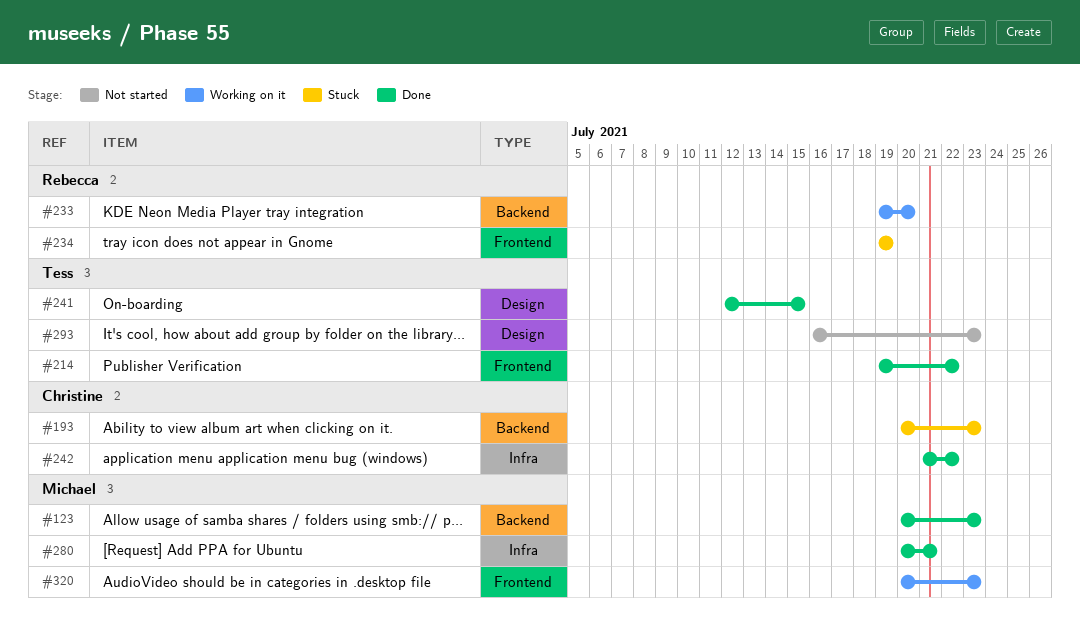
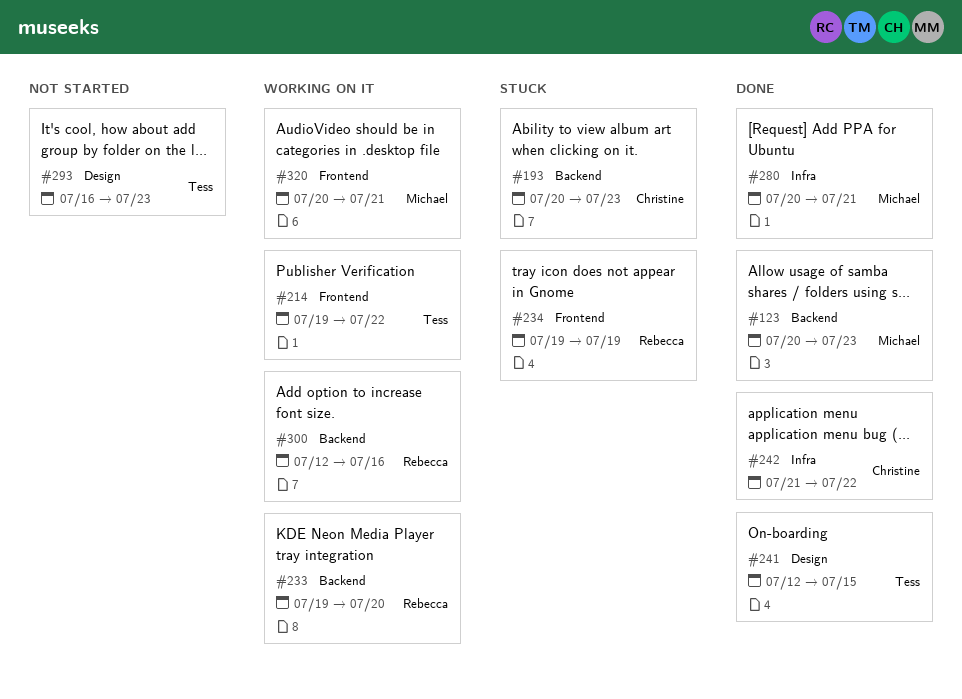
#214, status: Done -> Working on it
#300: none -> present
#320, due: Jul 23 -> Jul 21

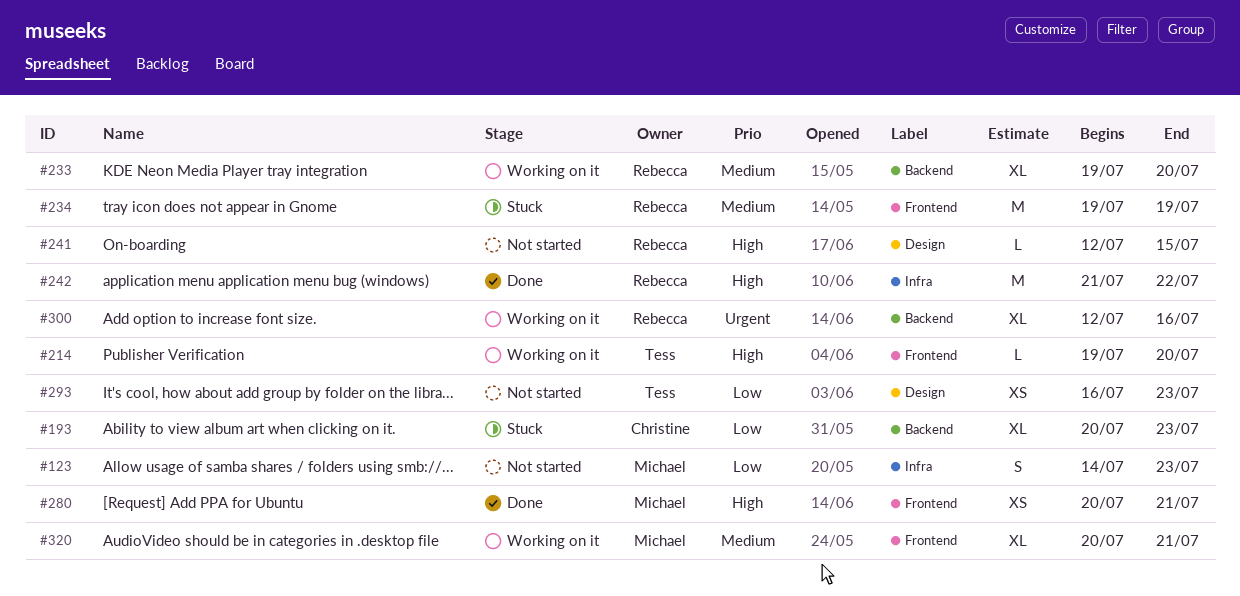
#123, status: Done -> Not started
#123, label: Backend -> Infra
#123, start: Jul 20 -> Jul 14
#214, due: Jul 22 -> Jul 20
#241, status: Done -> Not started
#241, owner: Tess -> Rebecca
#242, owner: Christine -> Rebecca
#280, label: Infra -> Frontend

